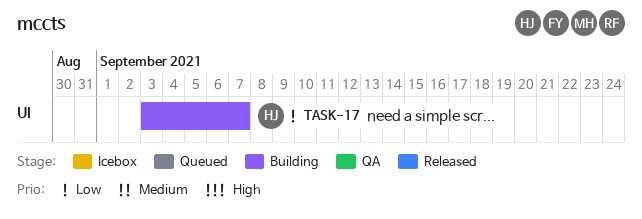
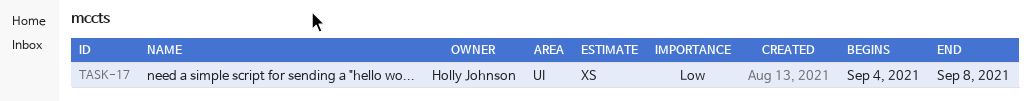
TASK-17, start: Sep 3 -> Sep 4
TASK-17, due: Sep 7 -> Sep 8

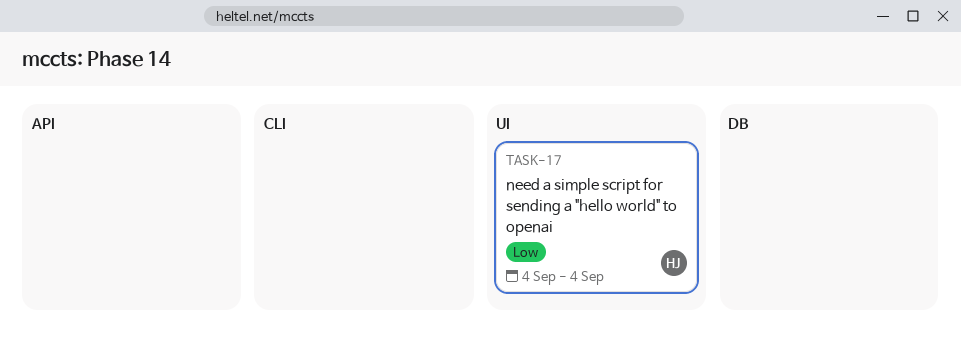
TASK-17, due: Sep 8 -> Sep 4

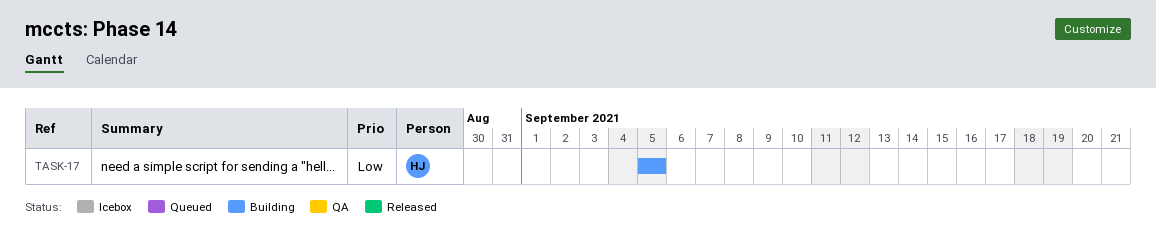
TASK-17, start: Sep 4 -> Sep 5
TASK-17, due: Sep 4 -> Sep 5

